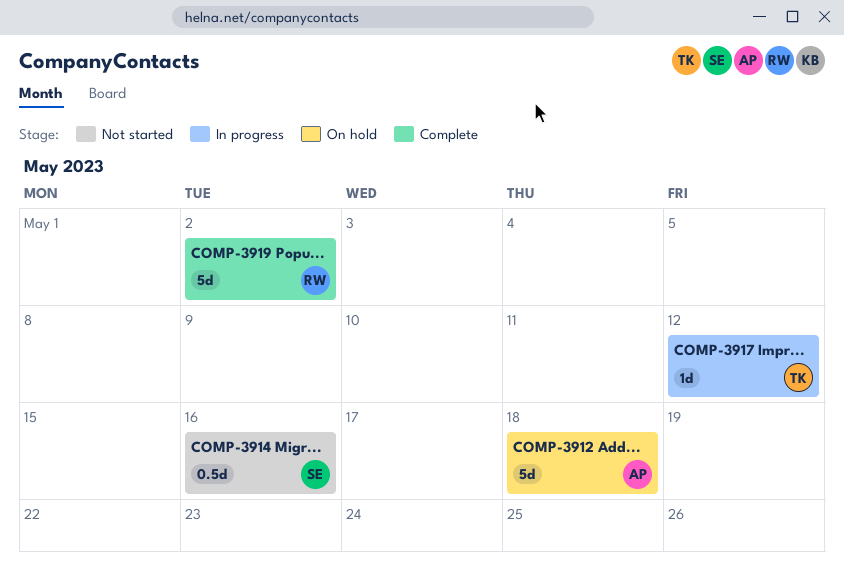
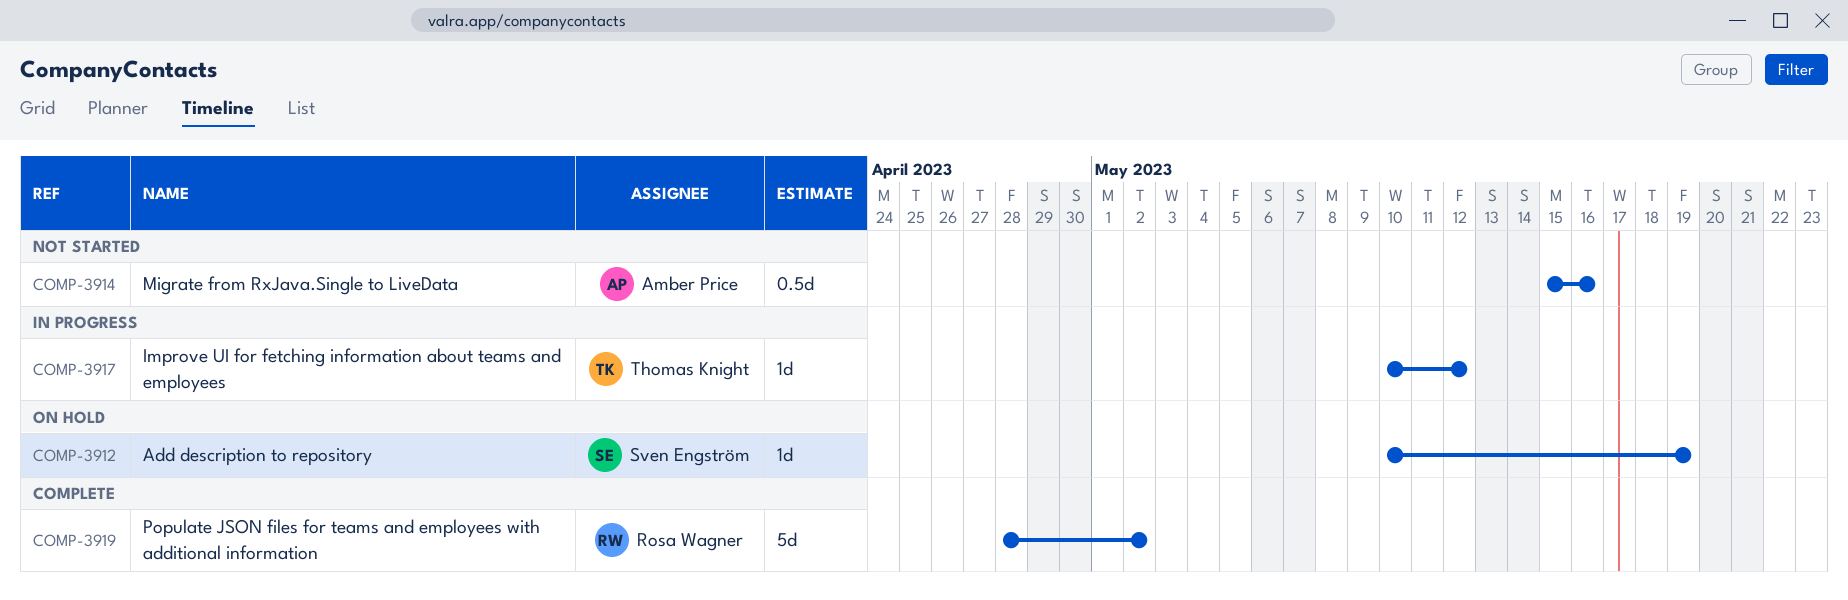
COMP-3912, owner: Amber Price -> Sven Engström
COMP-3912, estimate: 5d -> 1d
COMP-3912, due: May 18 -> May 19
COMP-3914, owner: Sven Engström -> Amber Price

